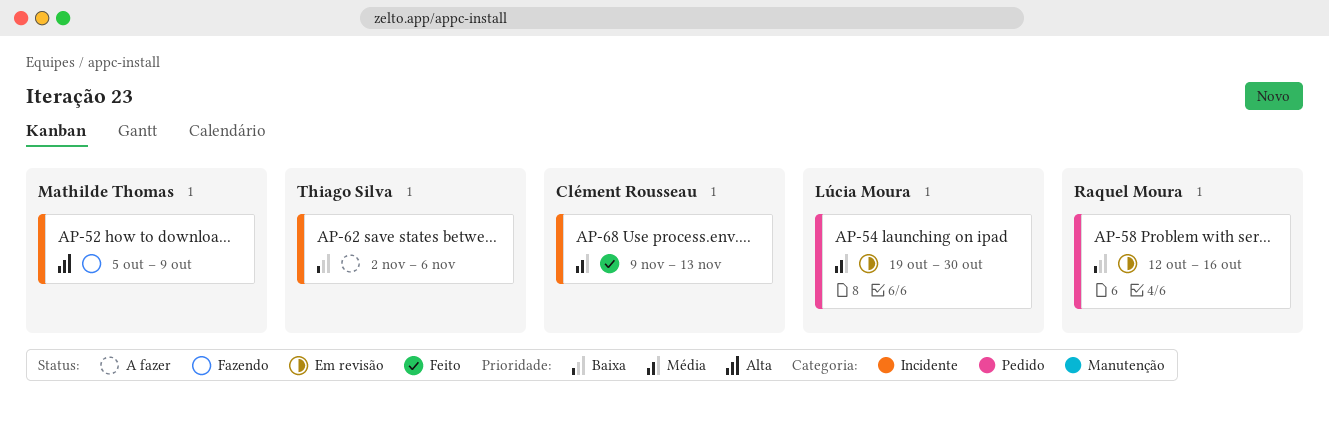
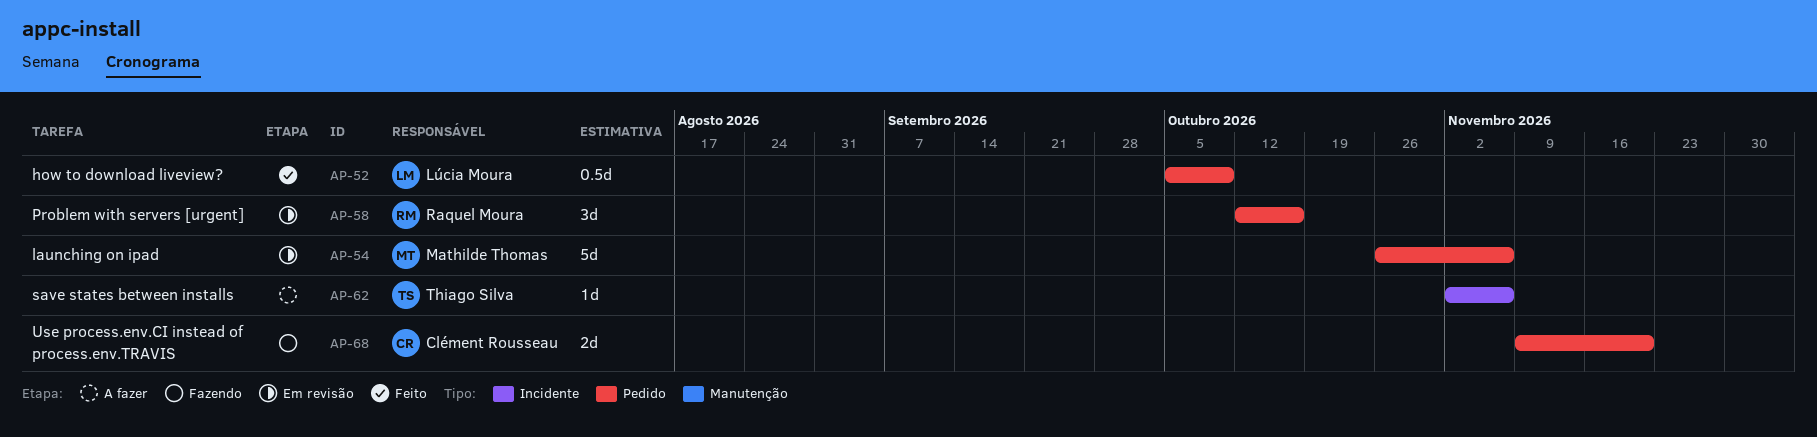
AP-52, status: Fazendo -> Feito
AP-52, owner: Mathilde Thomas -> Lúcia Moura
AP-52, label: Incidente -> Pedido
AP-54, owner: Lúcia Moura -> Mathilde Thomas
AP-54, start: Oct 19 -> Oct 26
AP-54, due: Oct 30 -> Nov 6
AP-68, status: Feito -> Fazendo
AP-68, label: Incidente -> Pedido
AP-68, due: Nov 13 -> Nov 20

